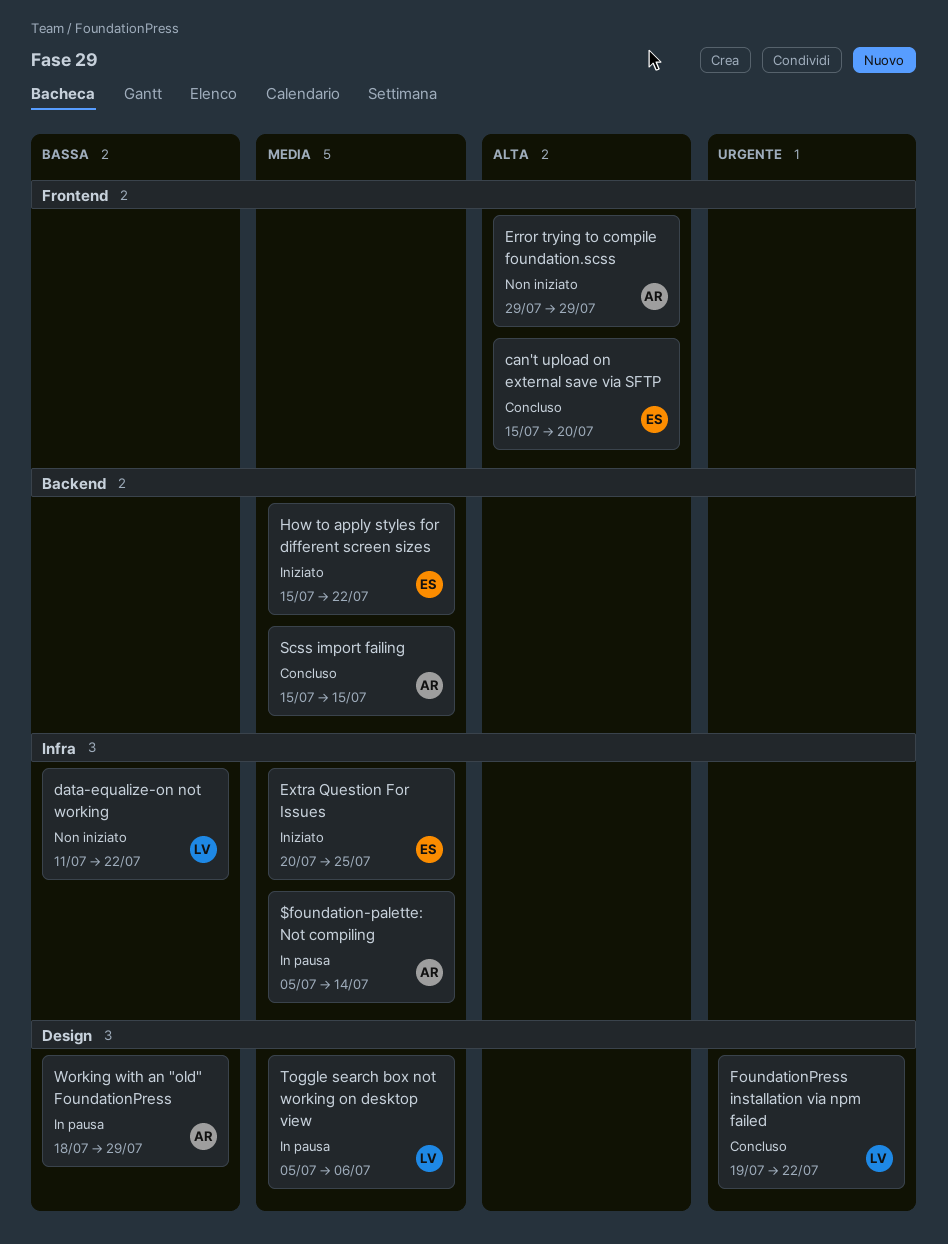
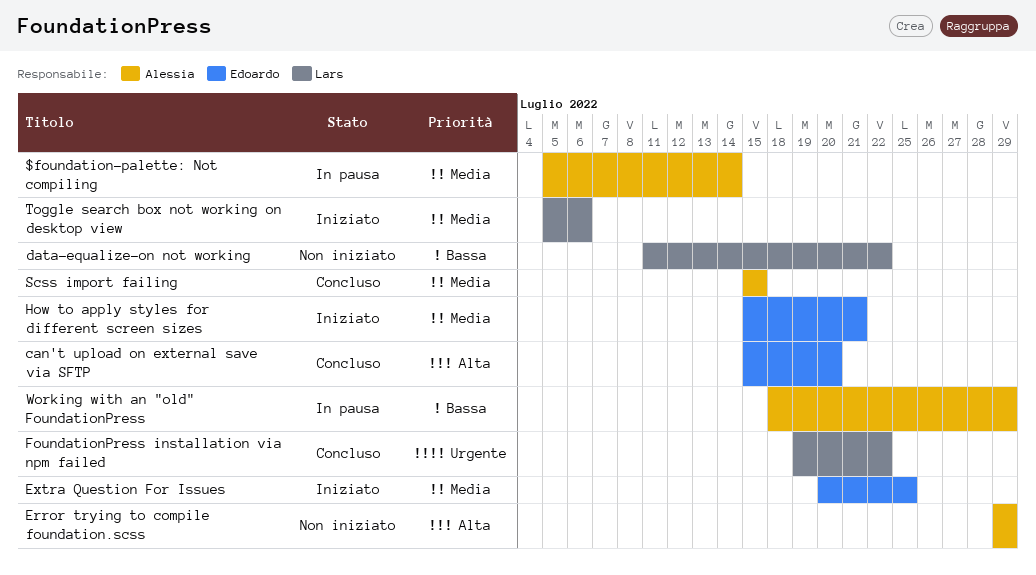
How to apply styles for different screen sizes, due: Jul 22 -> Jul 21
Toggle search box not working on desktop view, status: In pausa -> Iniziato

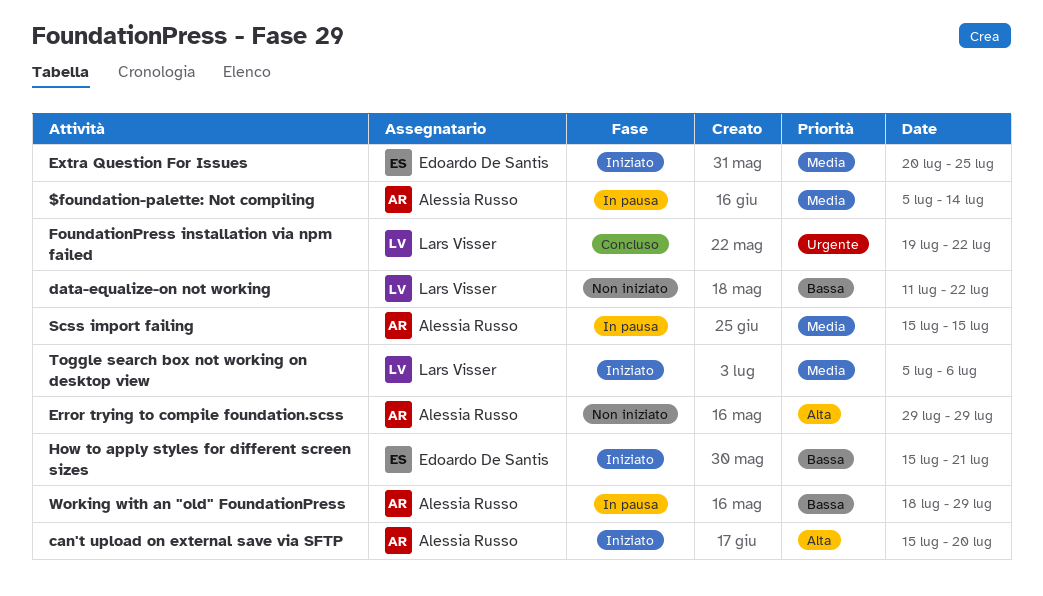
can't upload on external save via SFTP, status: Concluso -> Iniziato
can't upload on external save via SFTP, owner: Edoardo De Santis -> Alessia Russo
How to apply styles for different screen sizes, priority: Media -> Bassa
Scss import failing, status: Concluso -> In pausa

